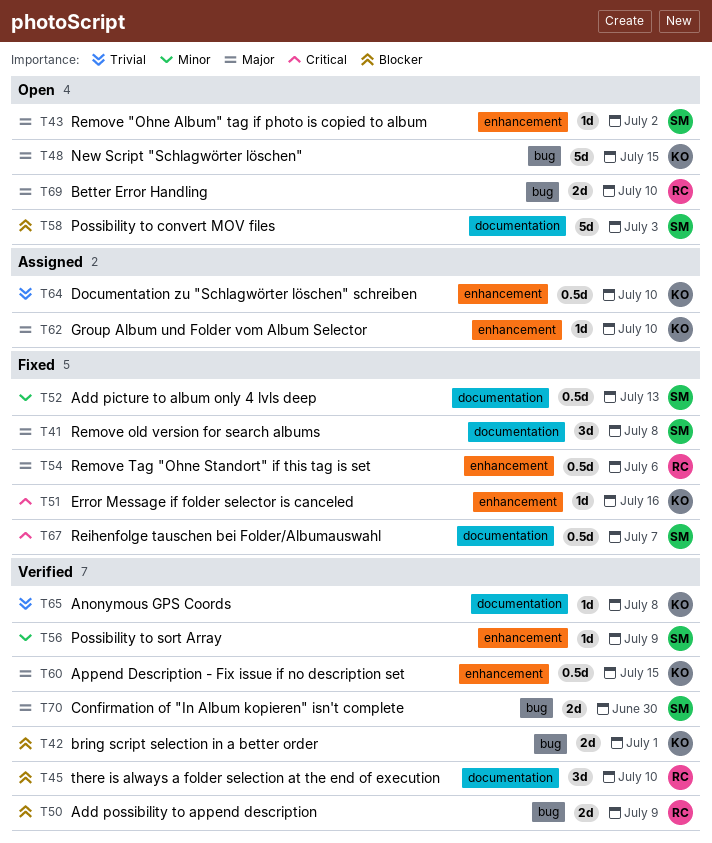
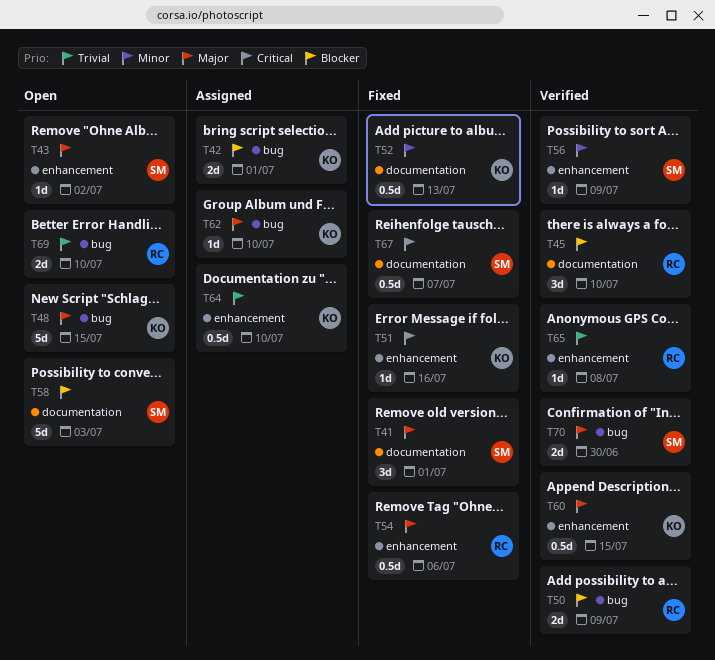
T41, due: Jul 8 -> Jul 1
T42, status: Verified -> Assigned
T52, owner: SM -> KO
T62, label: enhancement -> bug
T65, owner: KO -> RC
T65, label: documentation -> enhancement
T69, priority: Major -> Trivial

